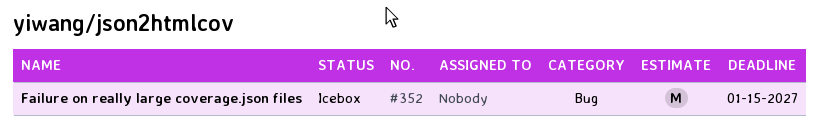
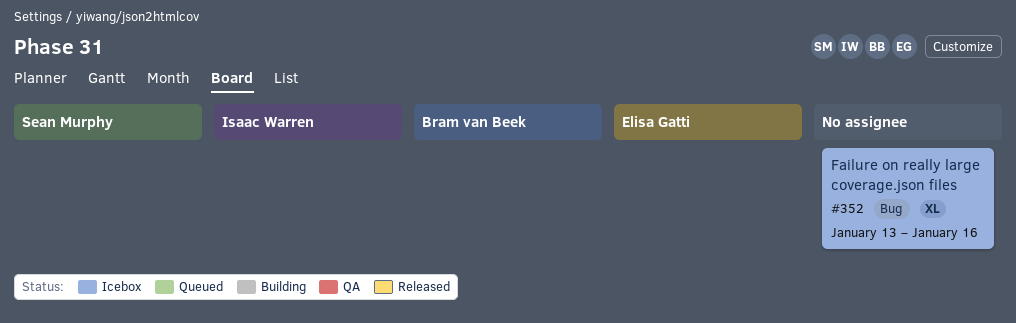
#352, estimate: M -> XL
#352, due: Jan 15 -> Jan 16

